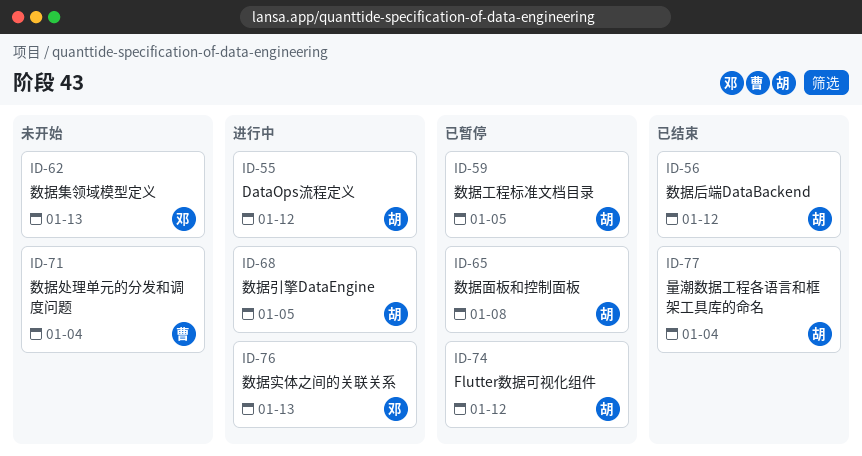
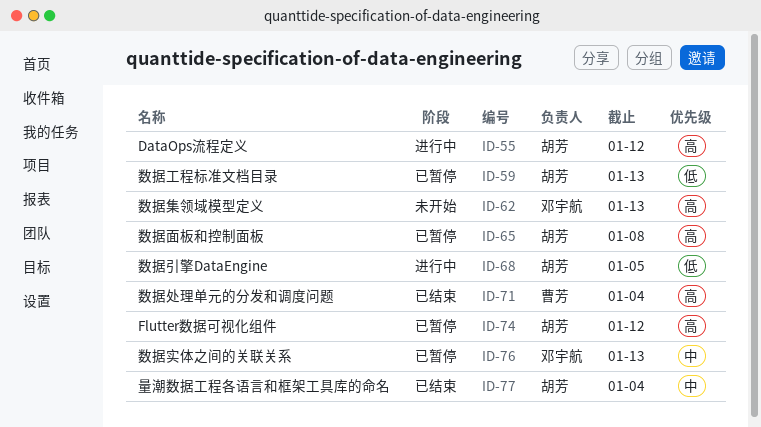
ID-56: present -> none
ID-59, due: Jan 5 -> Jan 13
ID-71, status: 未开始 -> 已结束
ID-76, status: 进行中 -> 已暂停

